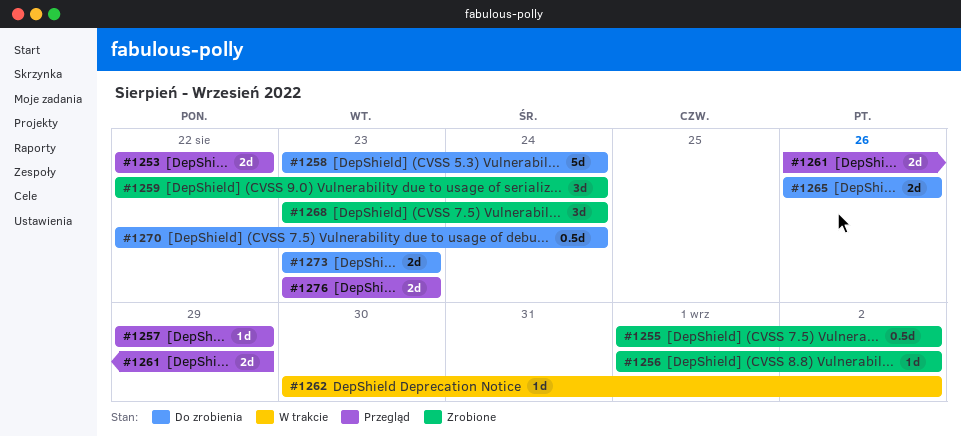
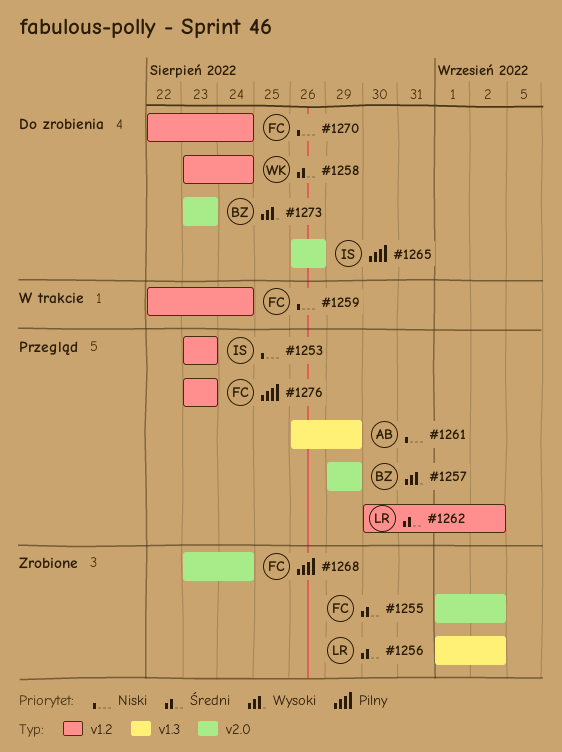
#1253, start: Aug 22 -> Aug 23
#1253, due: Aug 22 -> Aug 23
#1259, status: Zrobione -> W trakcie
#1262, status: W trakcie -> Przegląd

